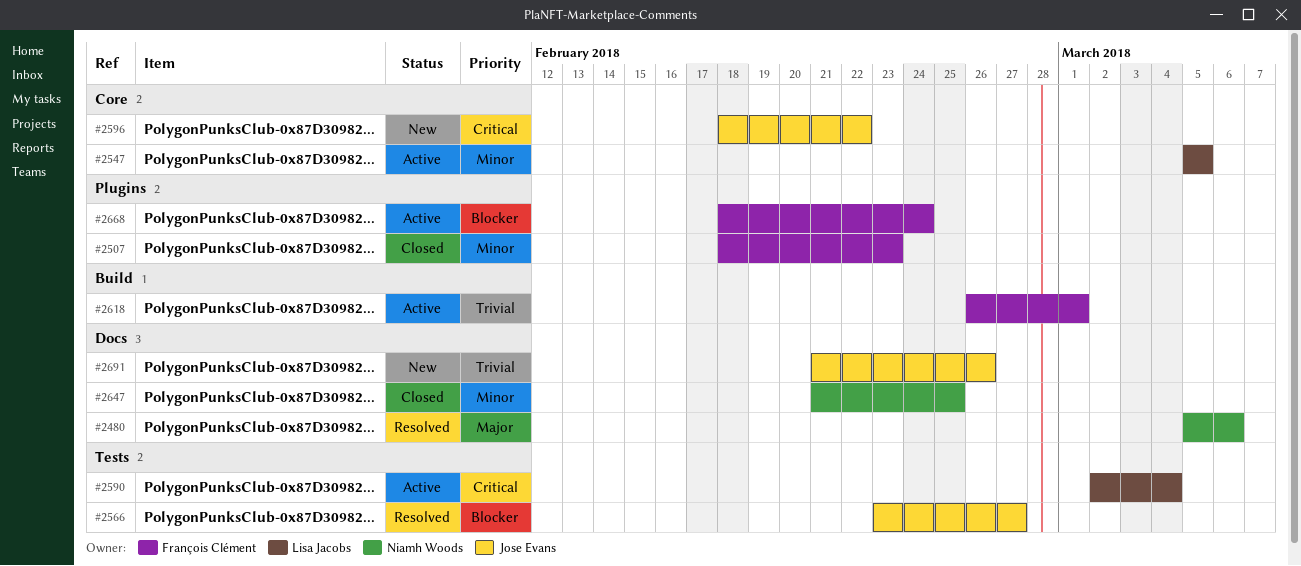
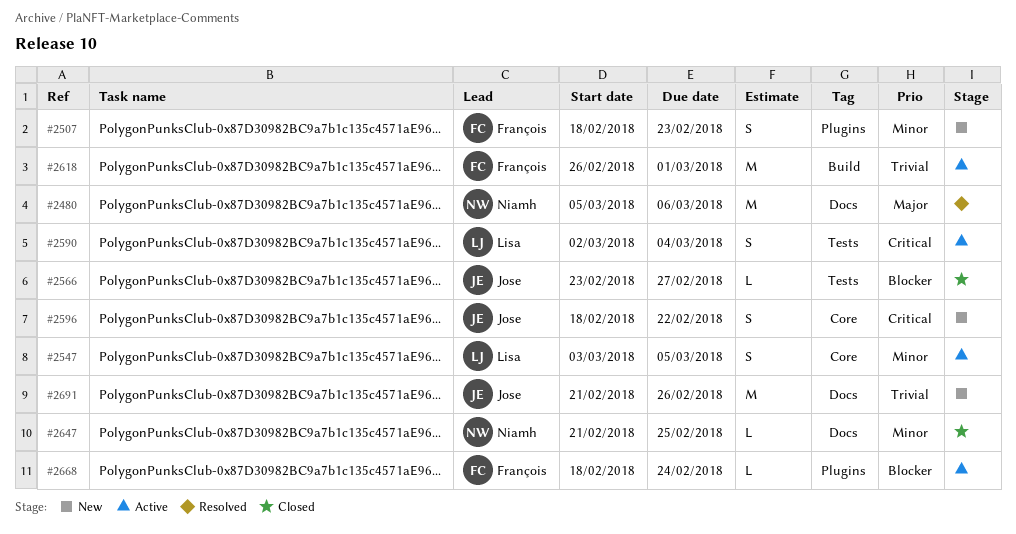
#2507, status: Closed -> New
#2547, start: Mar 5 -> Mar 3
#2566, status: Resolved -> Closed

